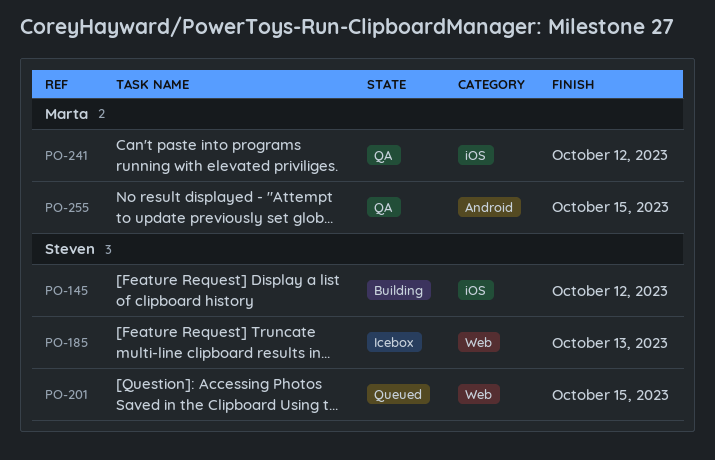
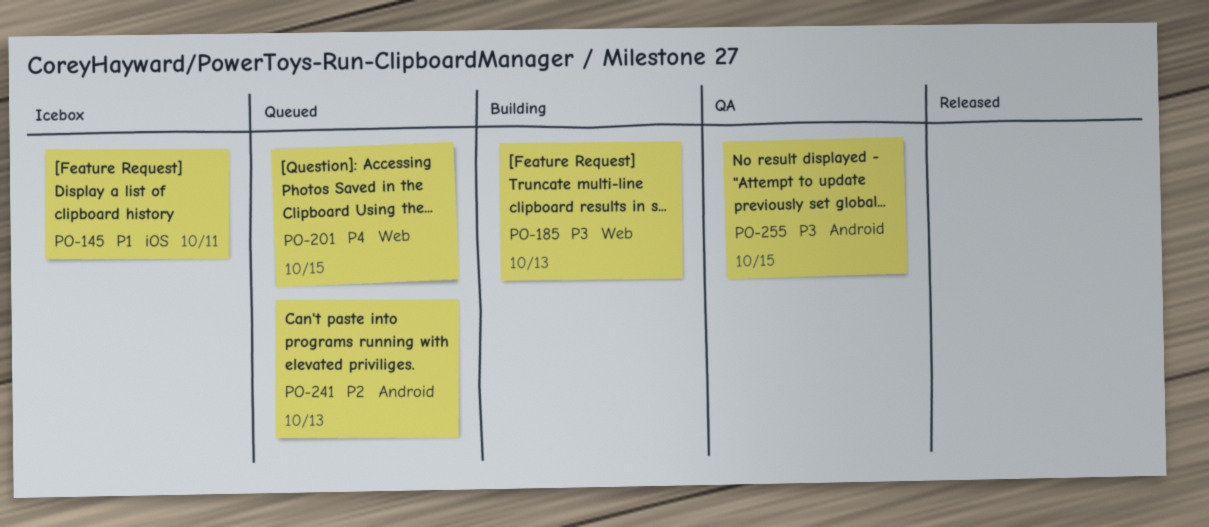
PO-145, status: Building -> Icebox
PO-145, due: Oct 12 -> Oct 11
PO-185, status: Icebox -> Building
PO-241, status: QA -> Queued
PO-241, label: iOS -> Android
PO-241, due: Oct 12 -> Oct 13

